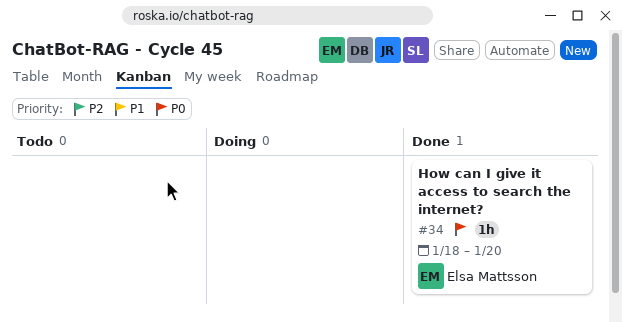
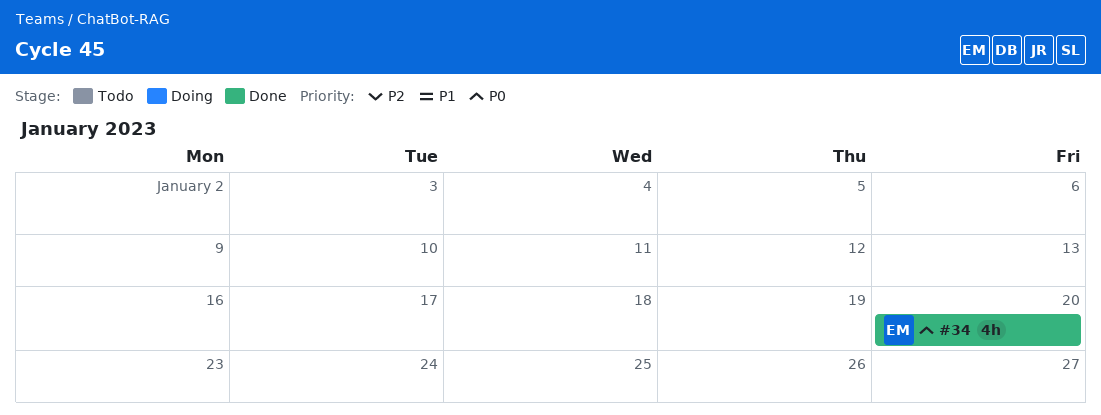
#34, estimate: 1h -> 4h
#34, start: Jan 18 -> Jan 20

